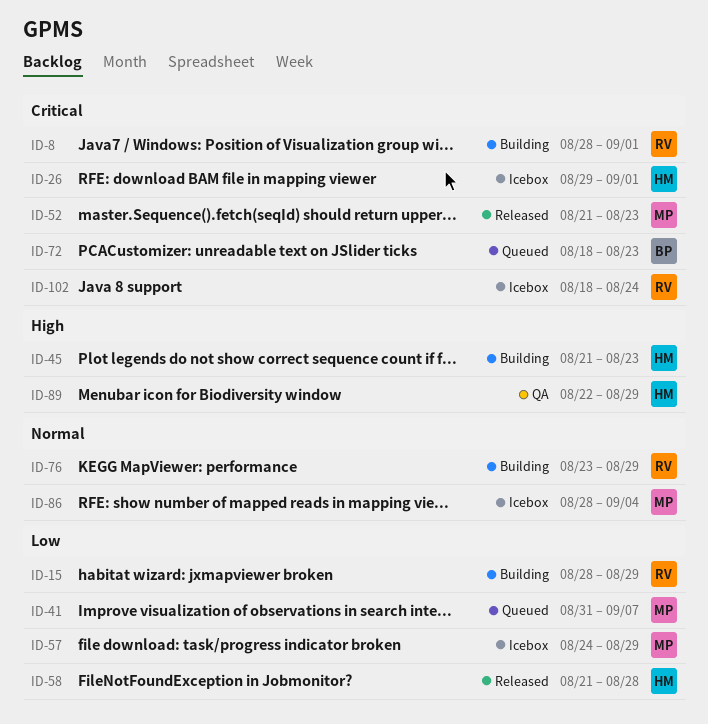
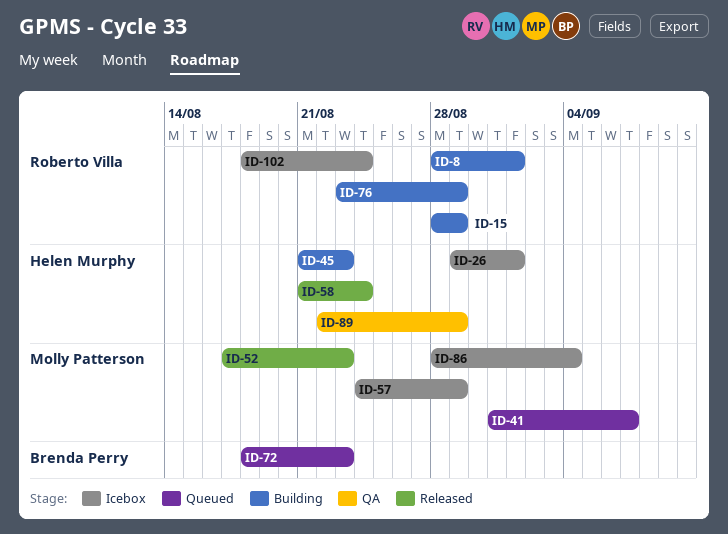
ID-52, start: Aug 21 -> Aug 17
ID-58, due: Aug 28 -> Aug 24

